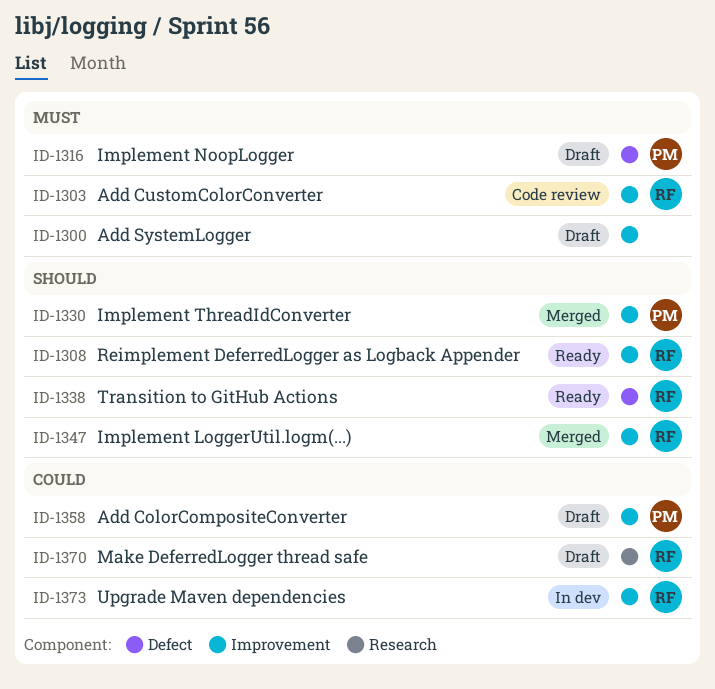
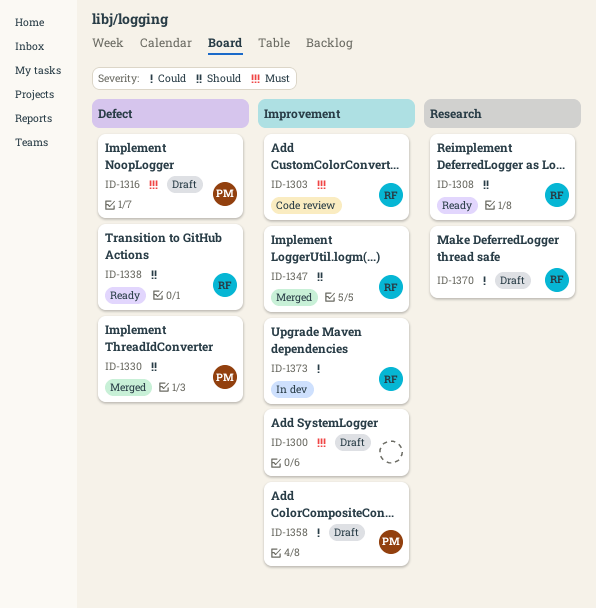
ID-1308, label: Improvement -> Research
ID-1330, label: Improvement -> Defect

